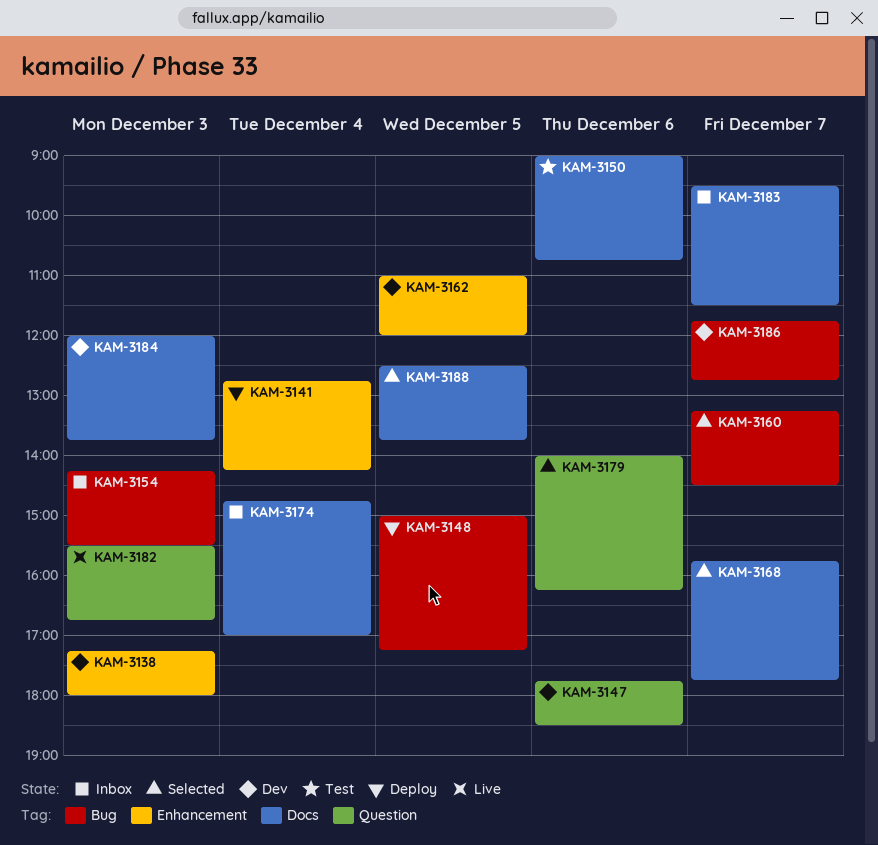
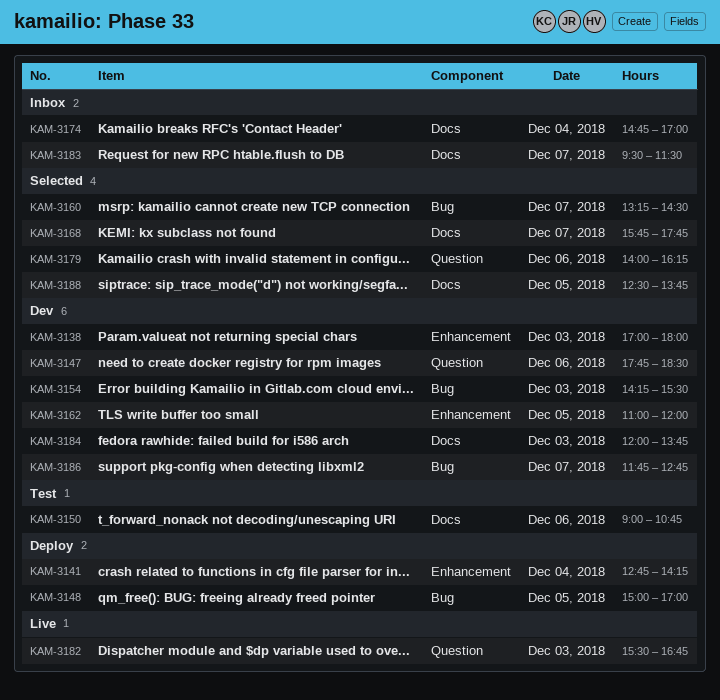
KAM-3138, begins: 17:15 -> 17:00
KAM-3148, ends: 17:15 -> 17:00
KAM-3154, status: Inbox -> Dev

